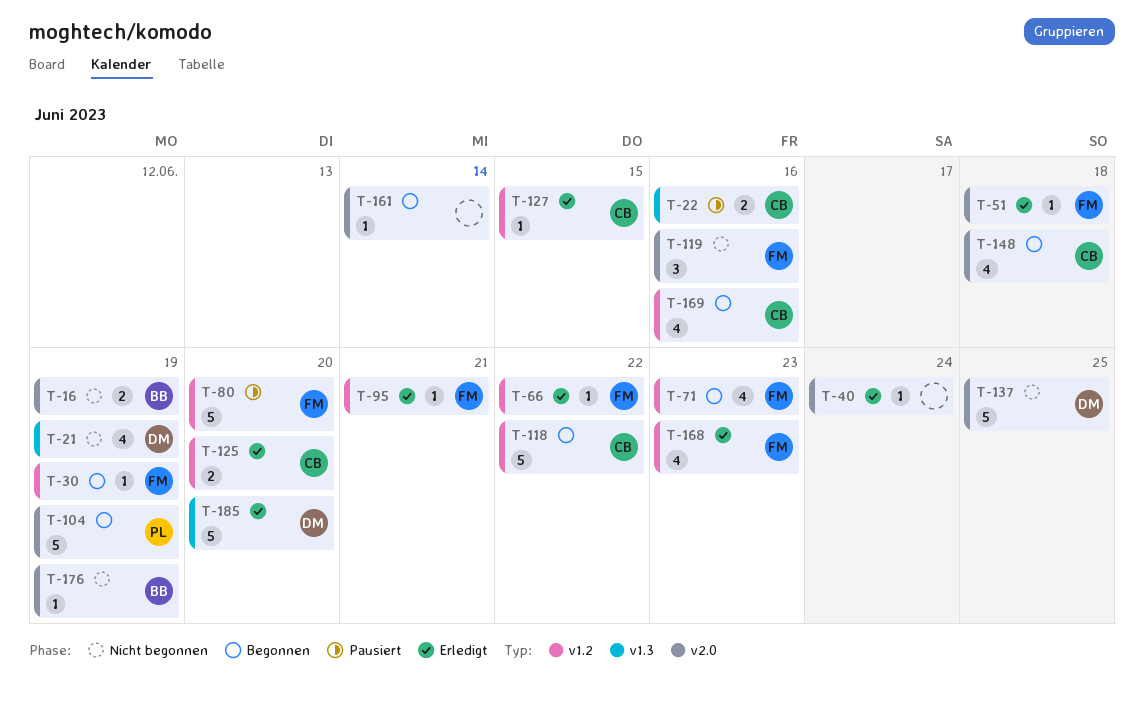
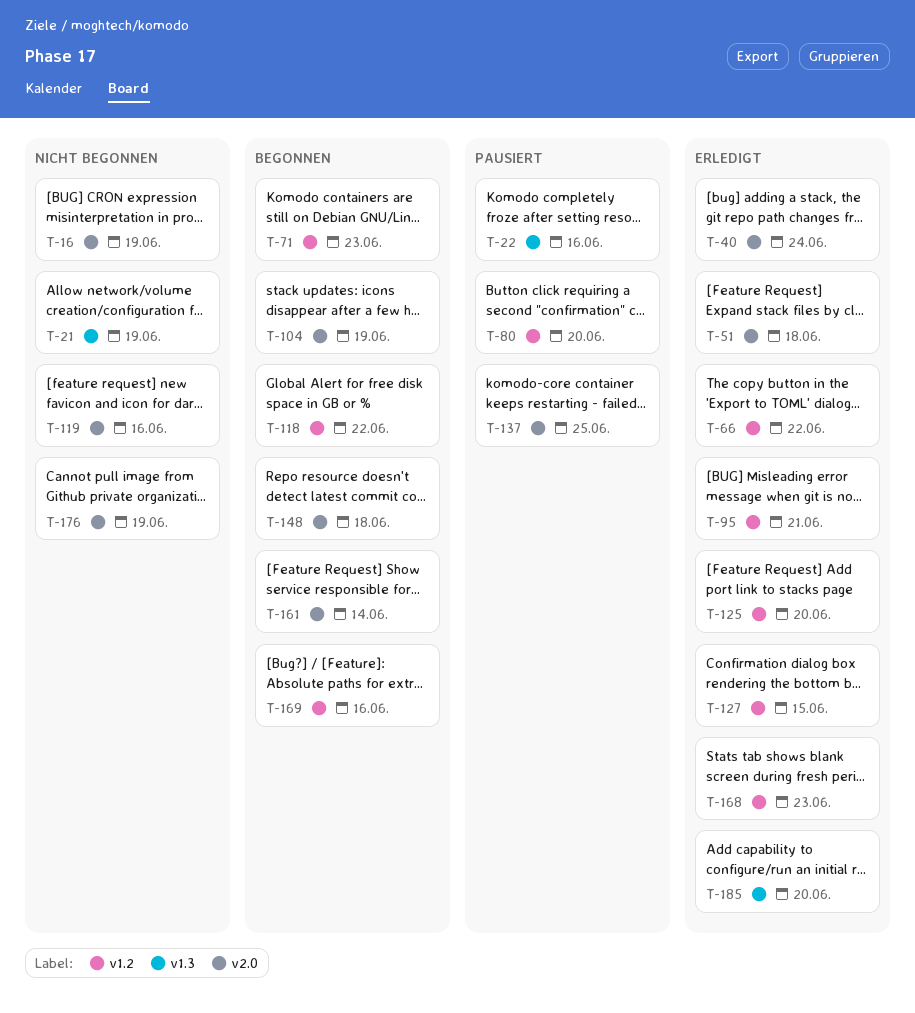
T-30: present -> none
T-137, status: Nicht begonnen -> Pausiert

